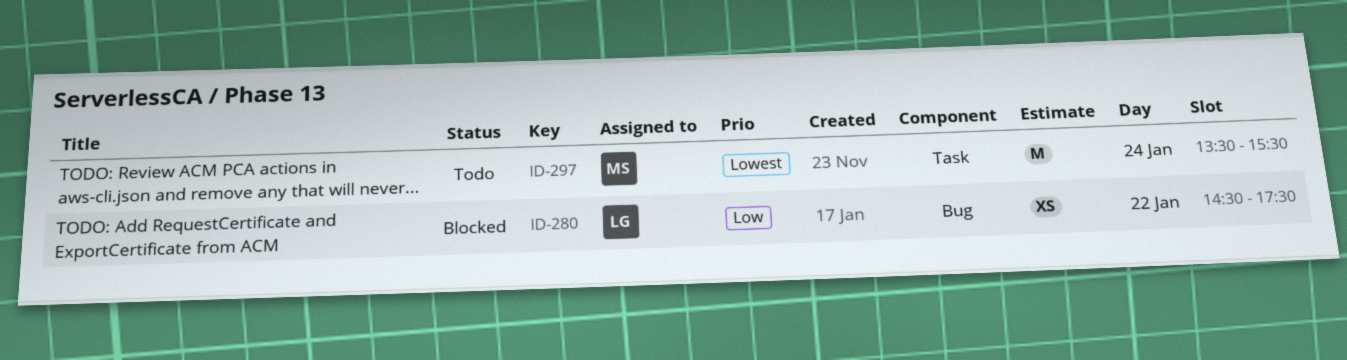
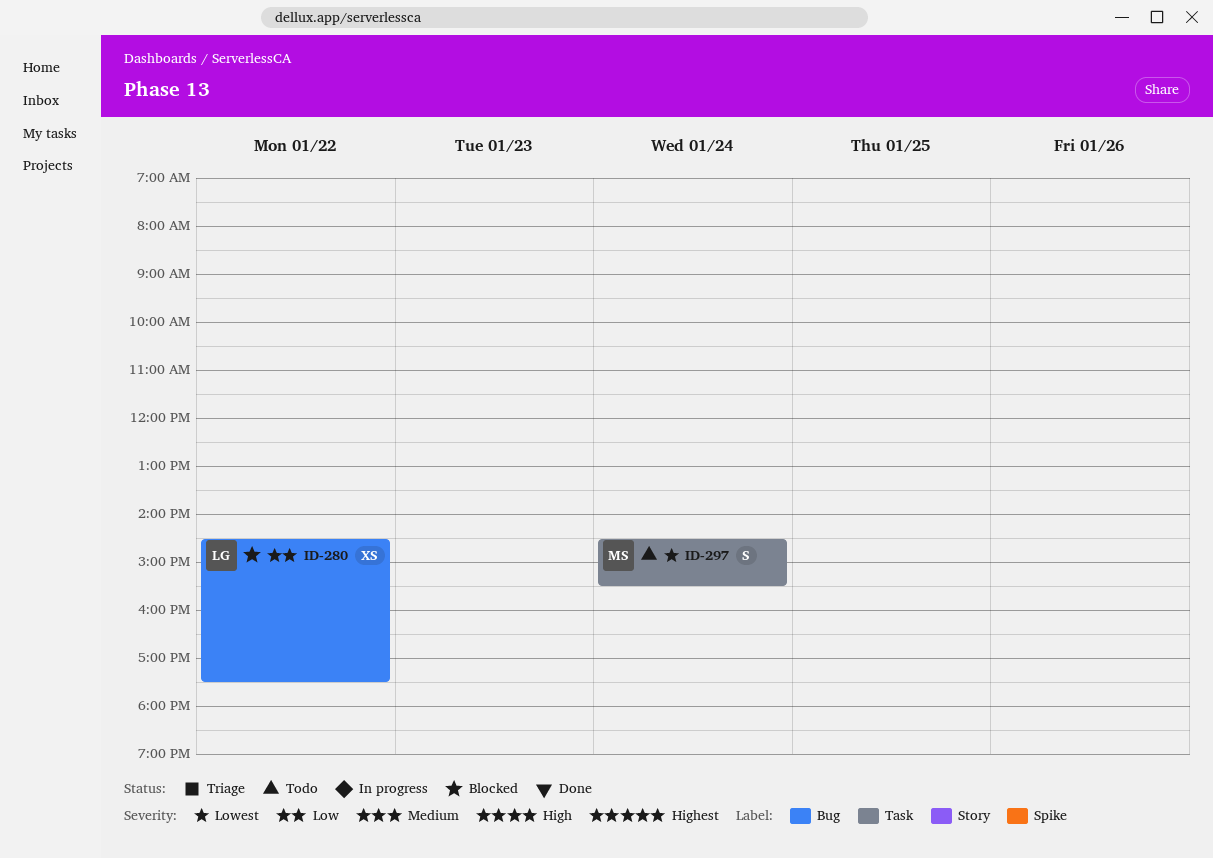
ID-297, estimate: M -> S
ID-297, begins: 13:30 -> 14:30

